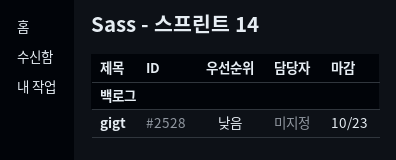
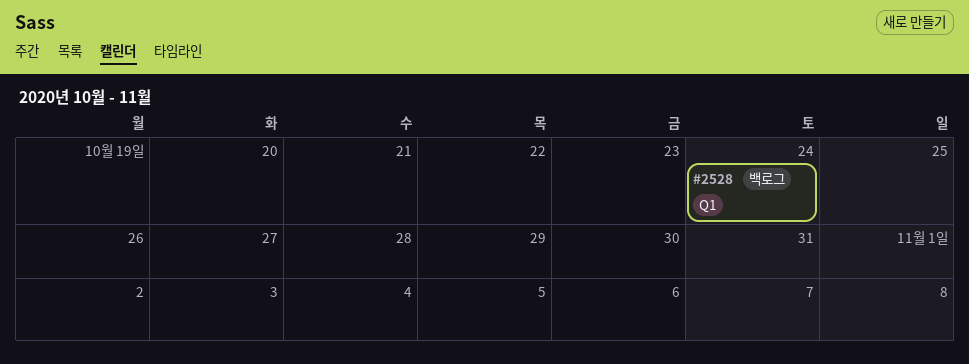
#2528, due: Oct 23 -> Oct 24

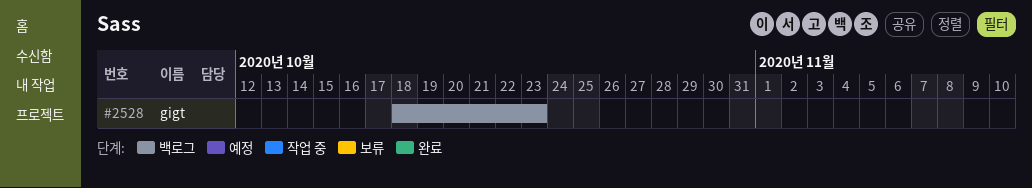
#2528, due: Oct 24 -> Oct 23

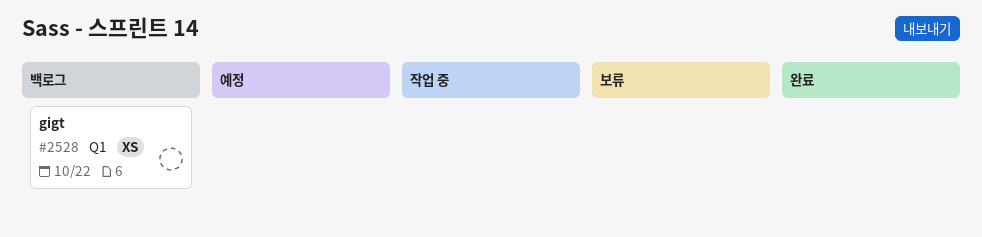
#2528, due: Oct 23 -> Oct 22

